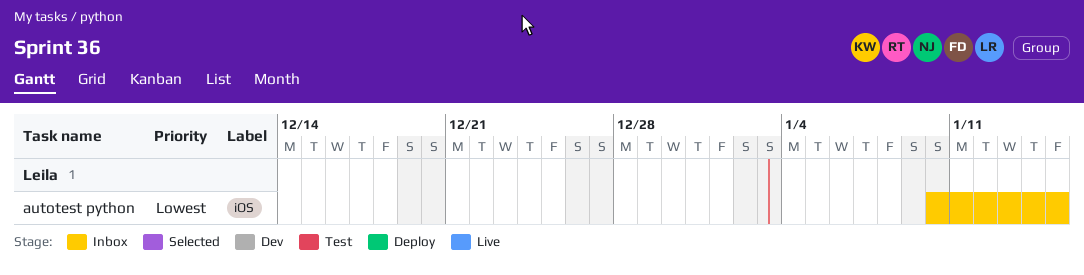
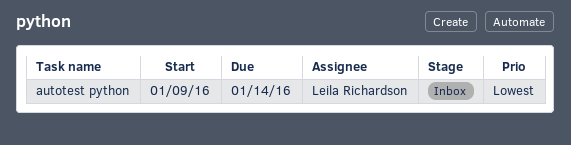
autotest python, start: Jan 10 -> Jan 9
autotest python, due: Jan 15 -> Jan 14

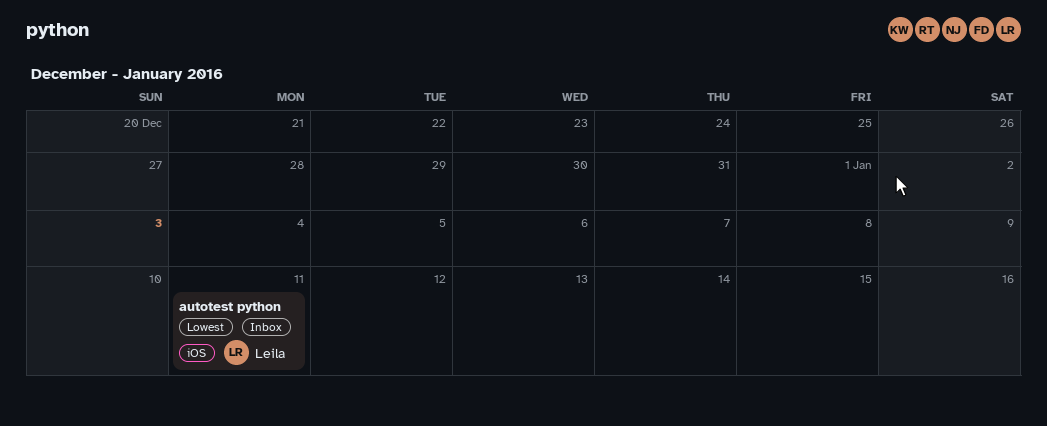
autotest python, due: Jan 14 -> Jan 11

